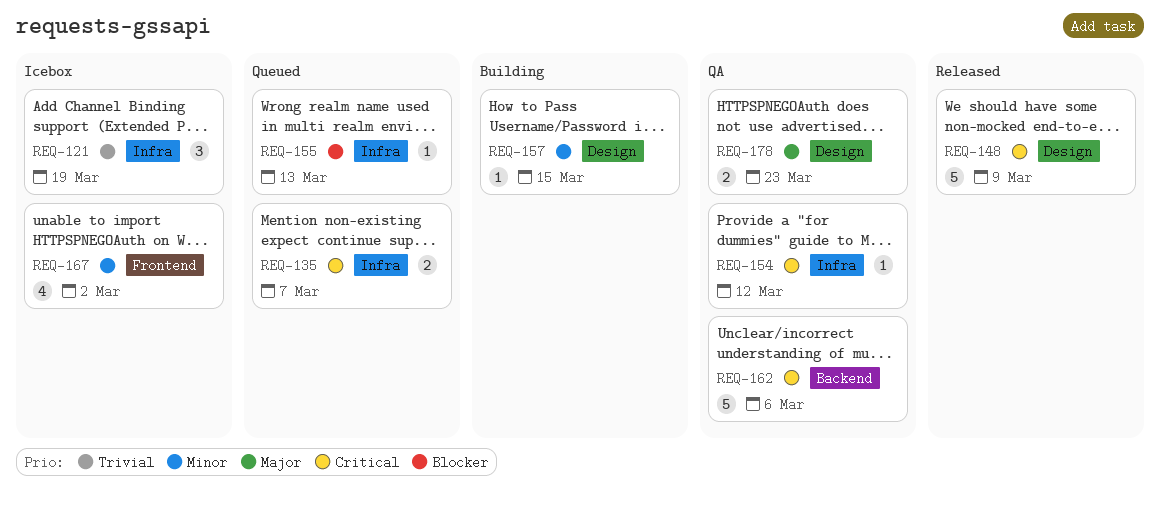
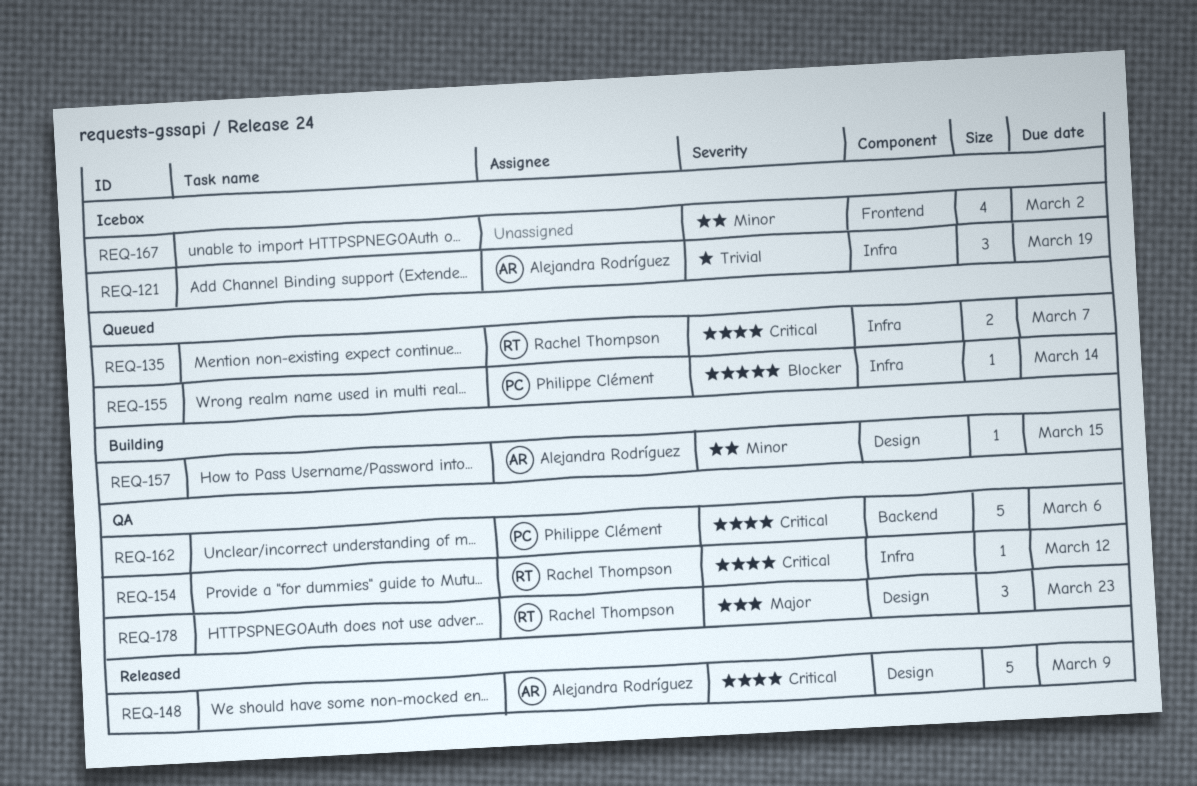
REQ-155, due: Mar 13 -> Mar 14
REQ-178, estimate: 2 -> 3

